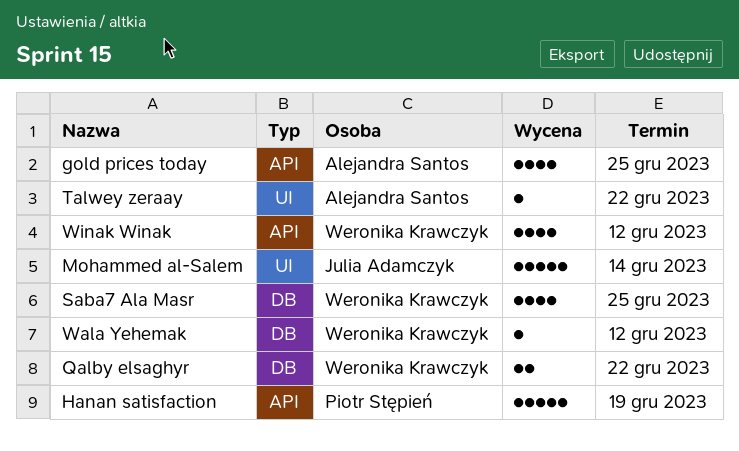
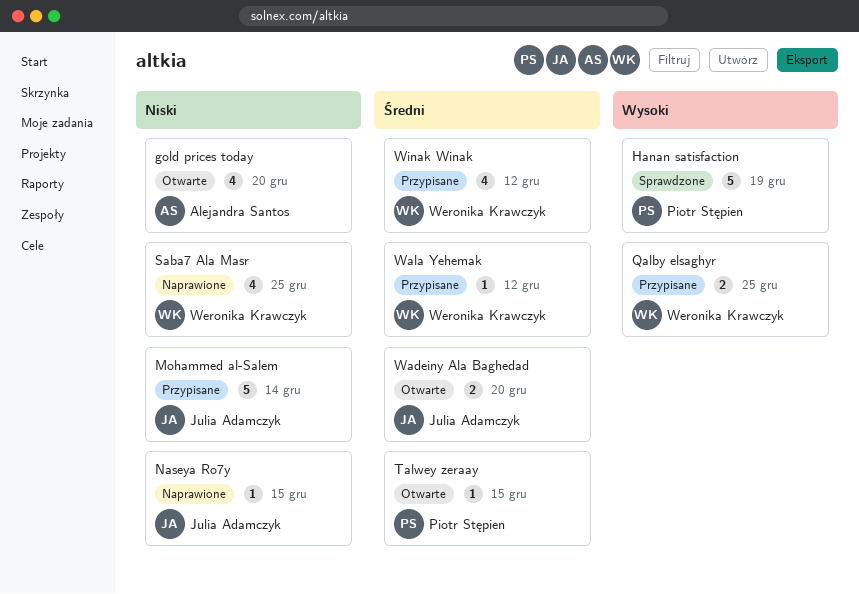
gold prices today, due: Dec 25 -> Dec 20
Naseya Ro7y: none -> present
Qalby elsaghyr, due: Dec 22 -> Dec 25
Talwey zeraay, owner: Alejandra Santos -> Piotr Stępień
Talwey zeraay, due: Dec 22 -> Dec 15
Wadeiny Ala Baghedad: none -> present

